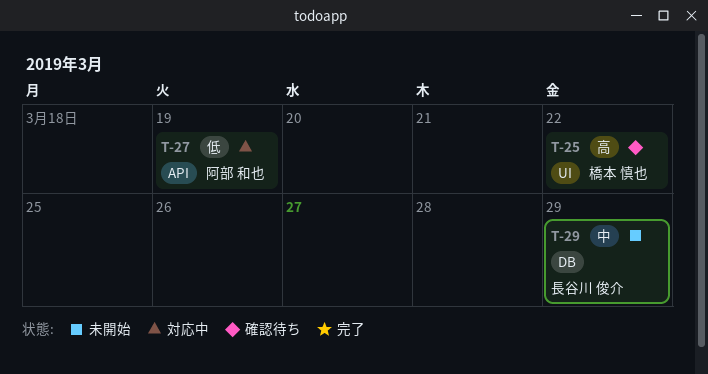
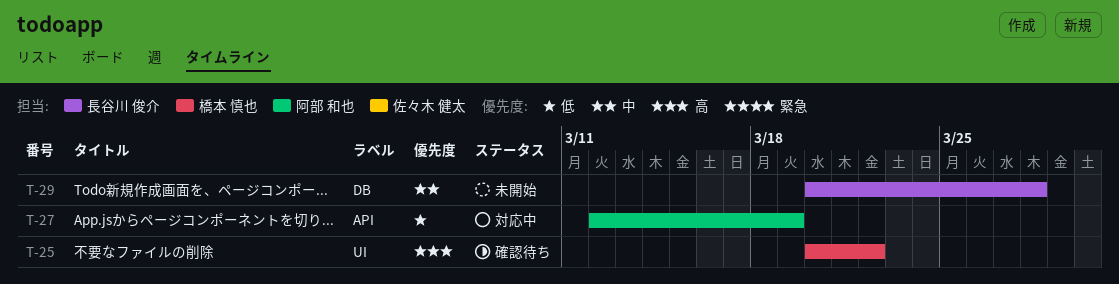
T-29, due: Mar 29 -> Mar 28

